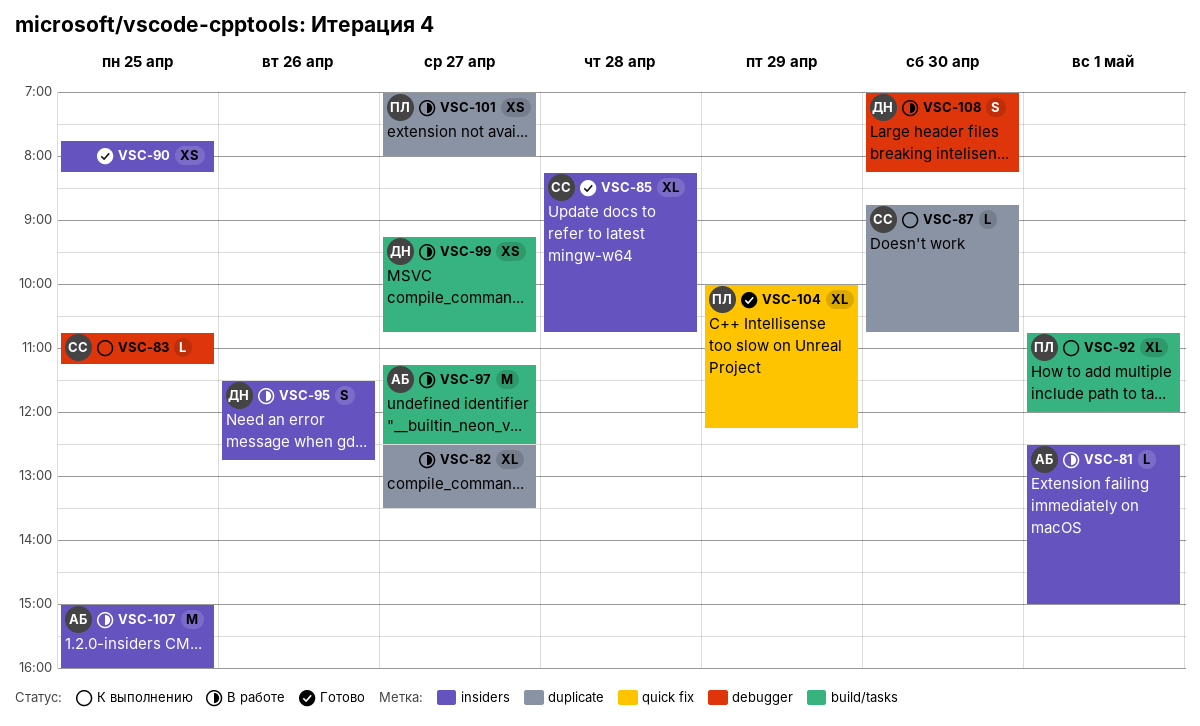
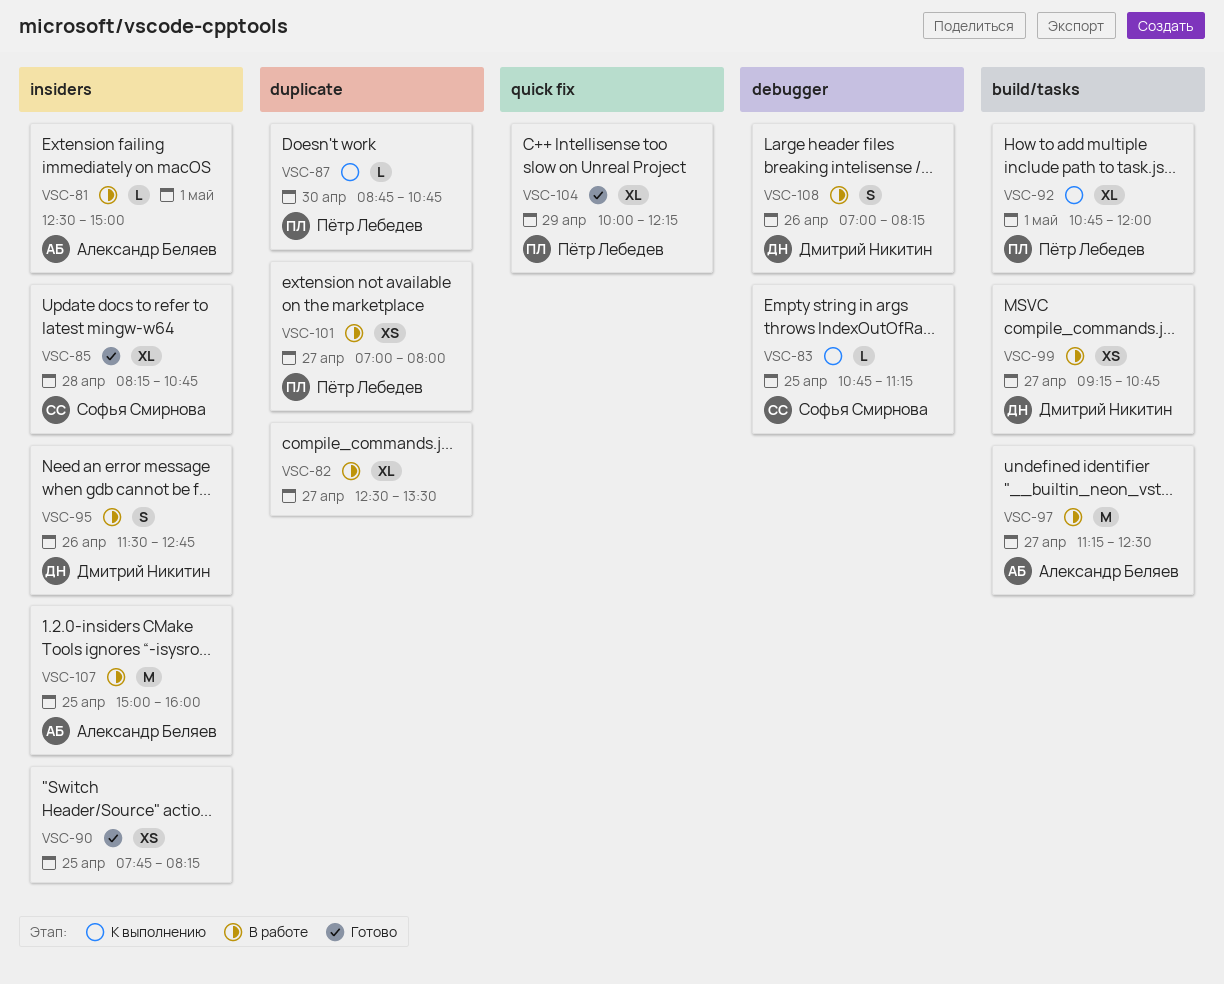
VSC-87, owner: Софья Смирнова -> Пётр Лебедев
VSC-108, day: Apr 30 -> Apr 26

